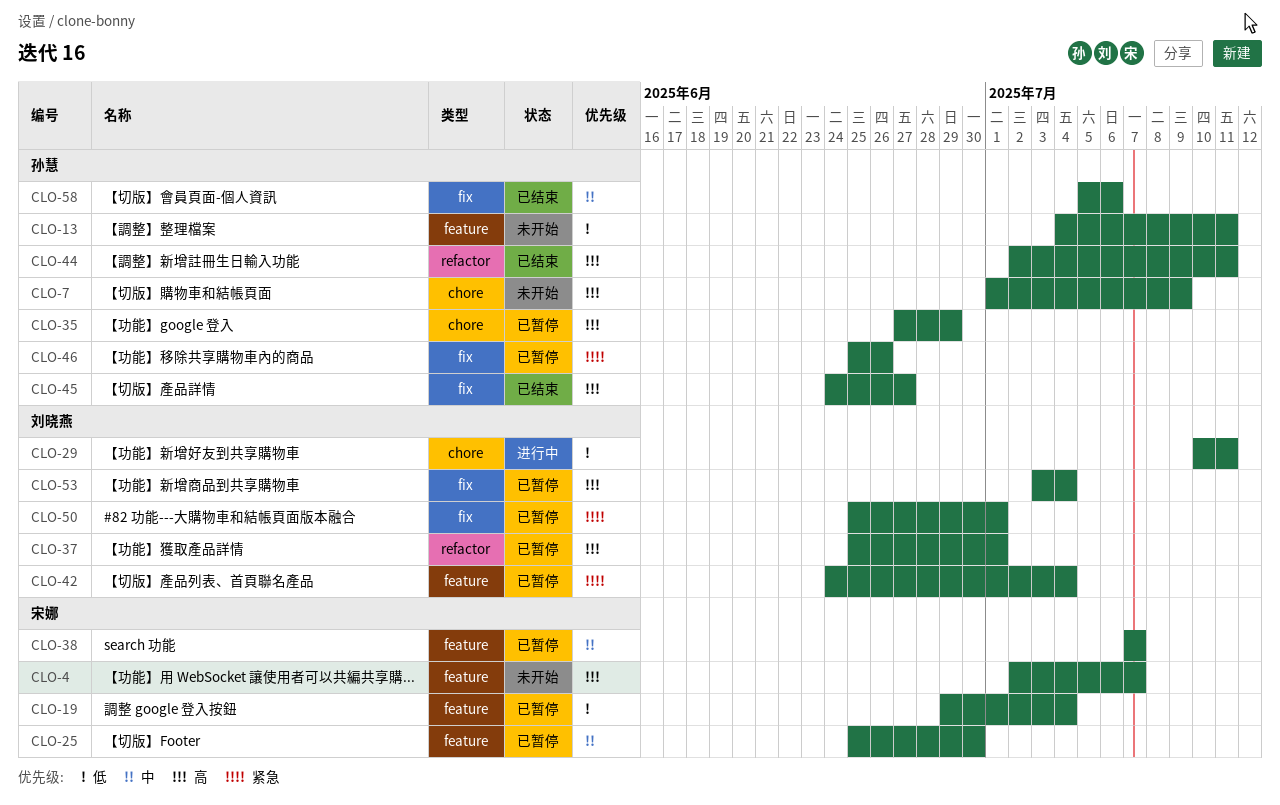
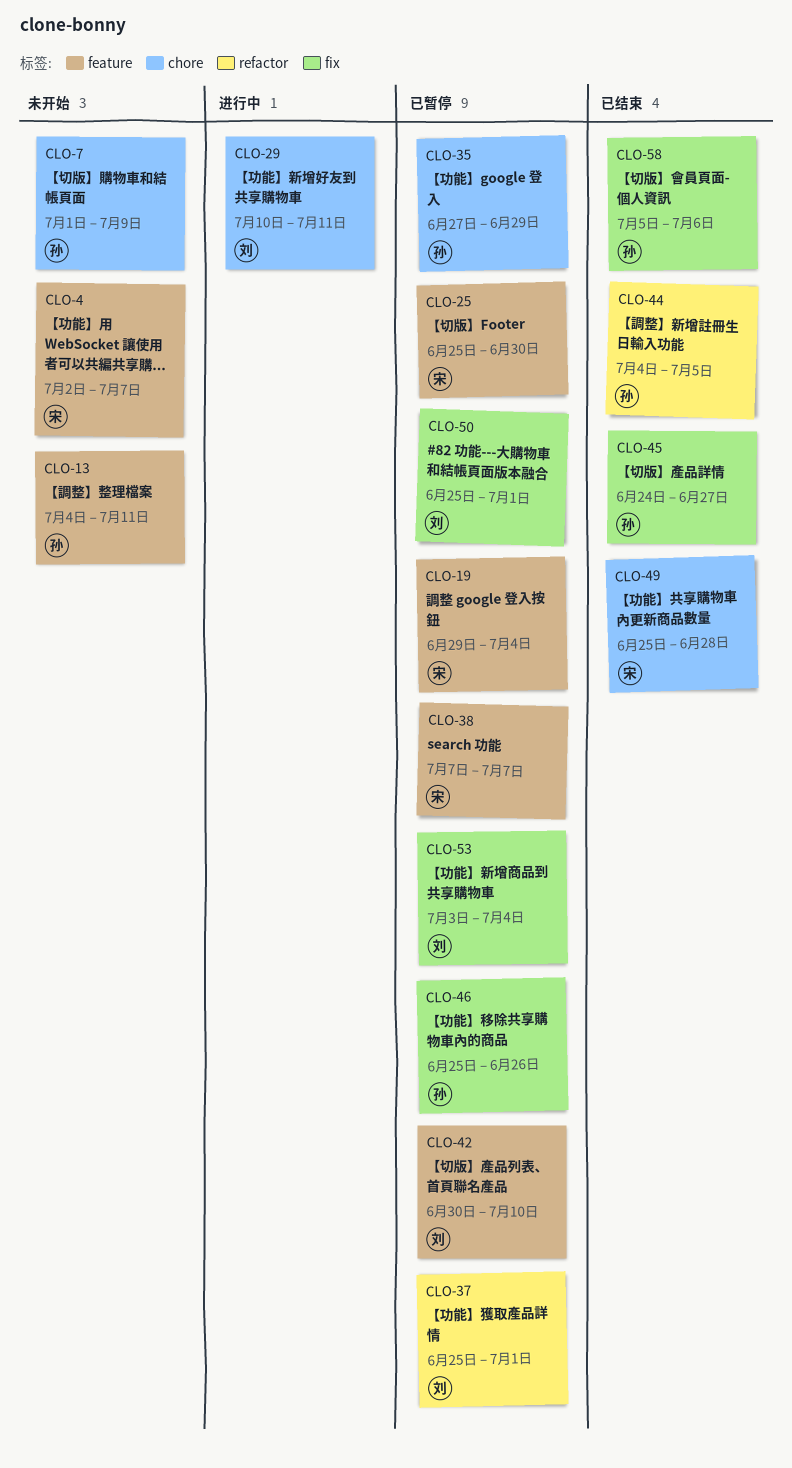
CLO-42, start: Jun 24 -> Jun 30
CLO-42, due: Jul 4 -> Jul 10
CLO-44, start: Jul 2 -> Jul 4
CLO-44, due: Jul 11 -> Jul 5
CLO-49: none -> present

